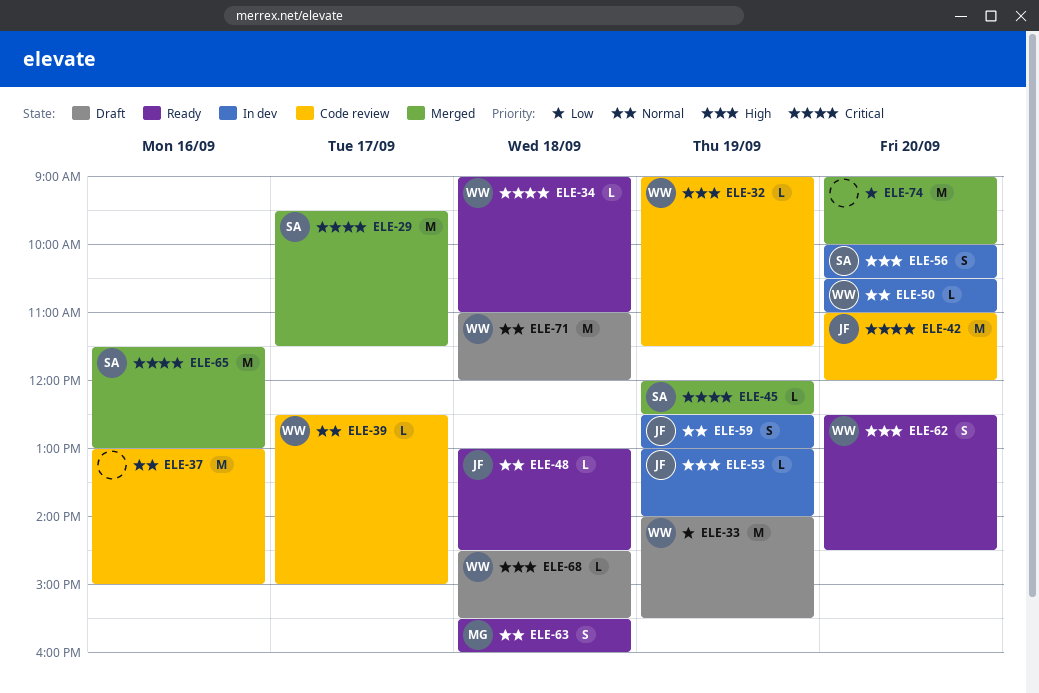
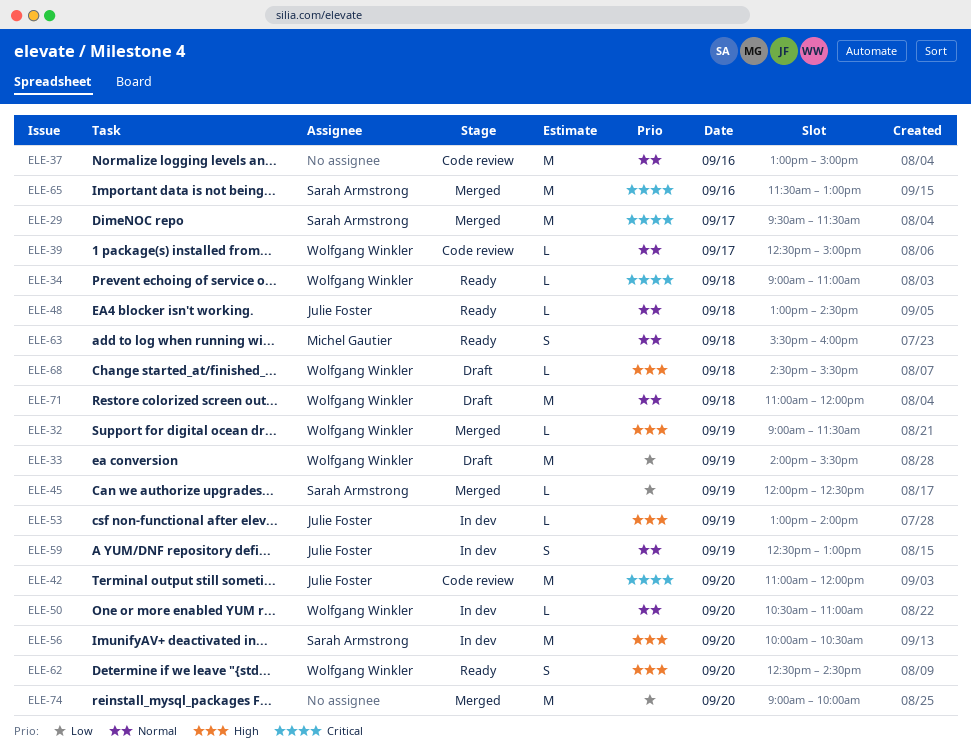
ELE-32, status: Code review -> Merged
ELE-45, priority: Critical -> Low
ELE-56, estimate: S -> M

